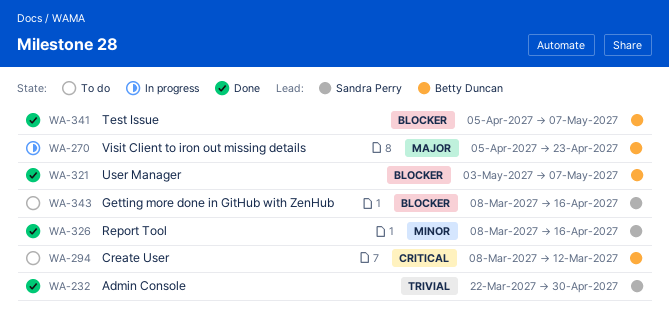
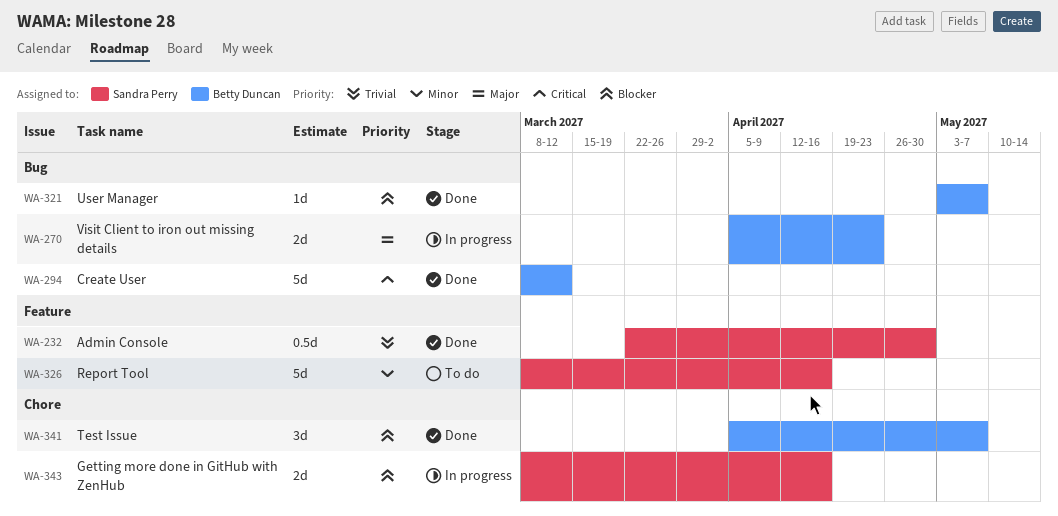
WA-294, status: To do -> Done
WA-326, status: Done -> To do
WA-343, status: To do -> In progress

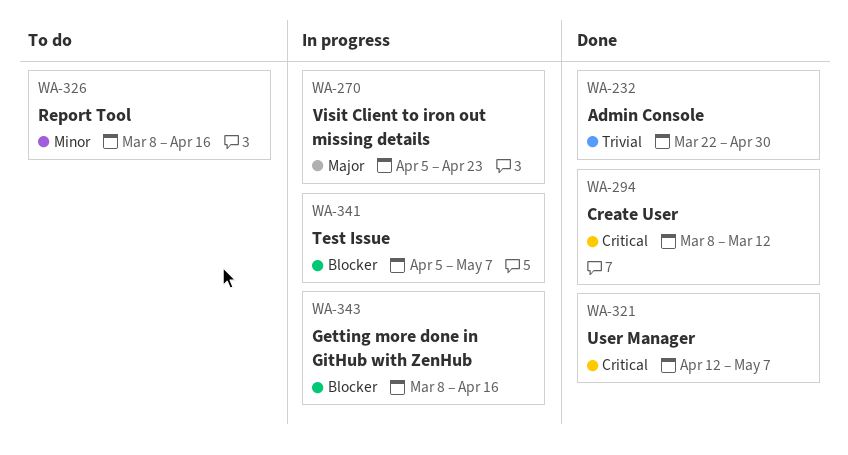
WA-321, priority: Blocker -> Critical
WA-321, start: May 3 -> Apr 12
WA-341, status: Done -> In progress

